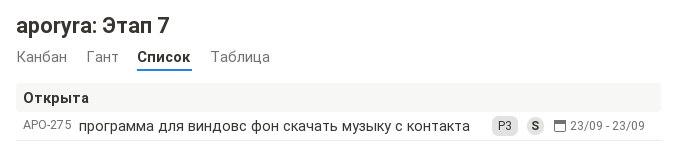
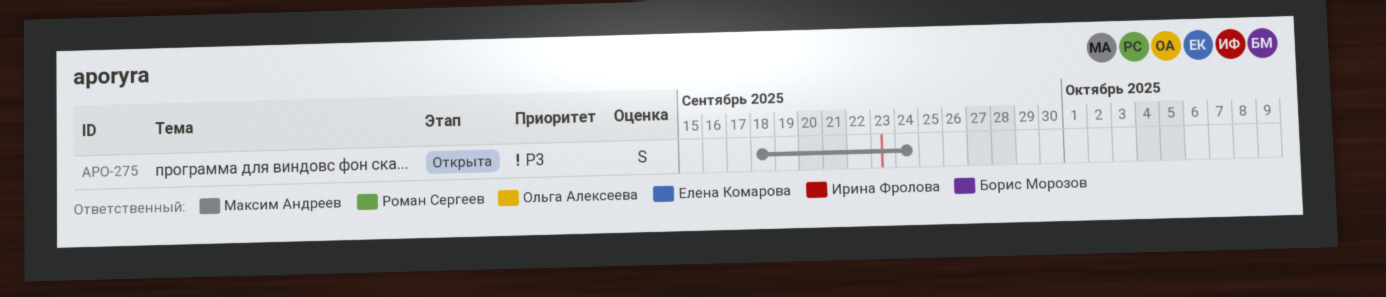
APO-275, start: Sep 23 -> Sep 18
APO-275, due: Sep 23 -> Sep 24

